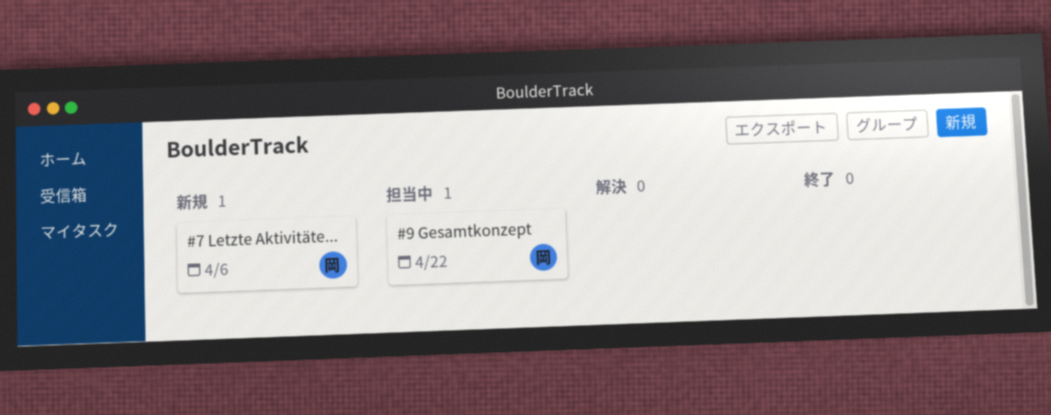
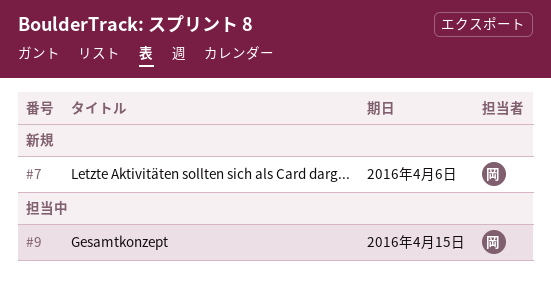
#9, due: Apr 22 -> Apr 15

